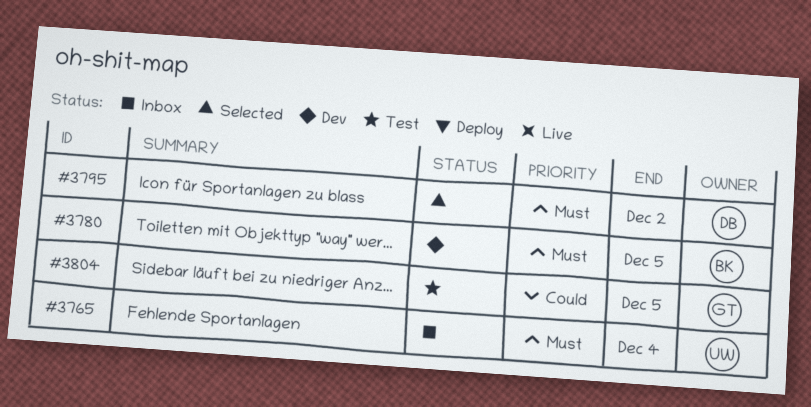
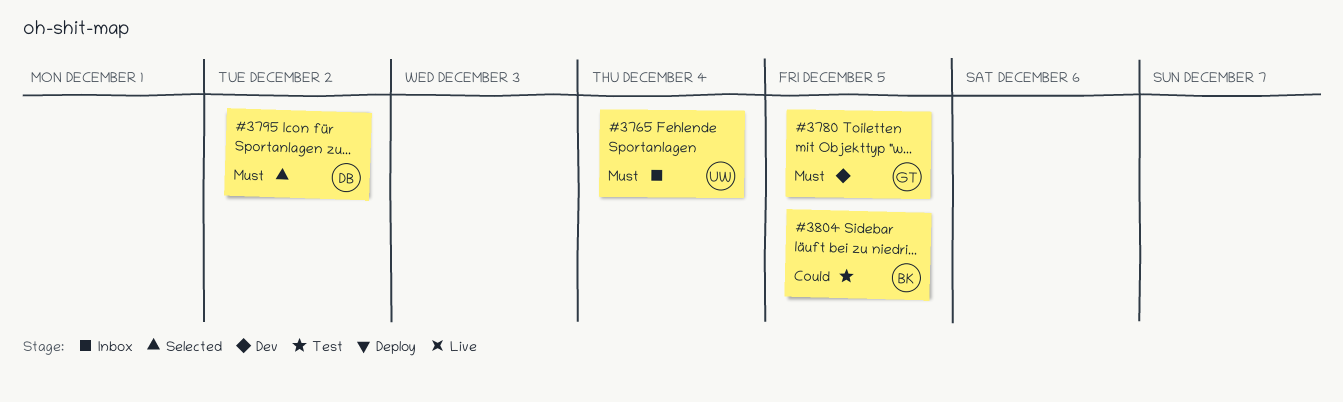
#3780, owner: BK -> GT
#3804, owner: GT -> BK

